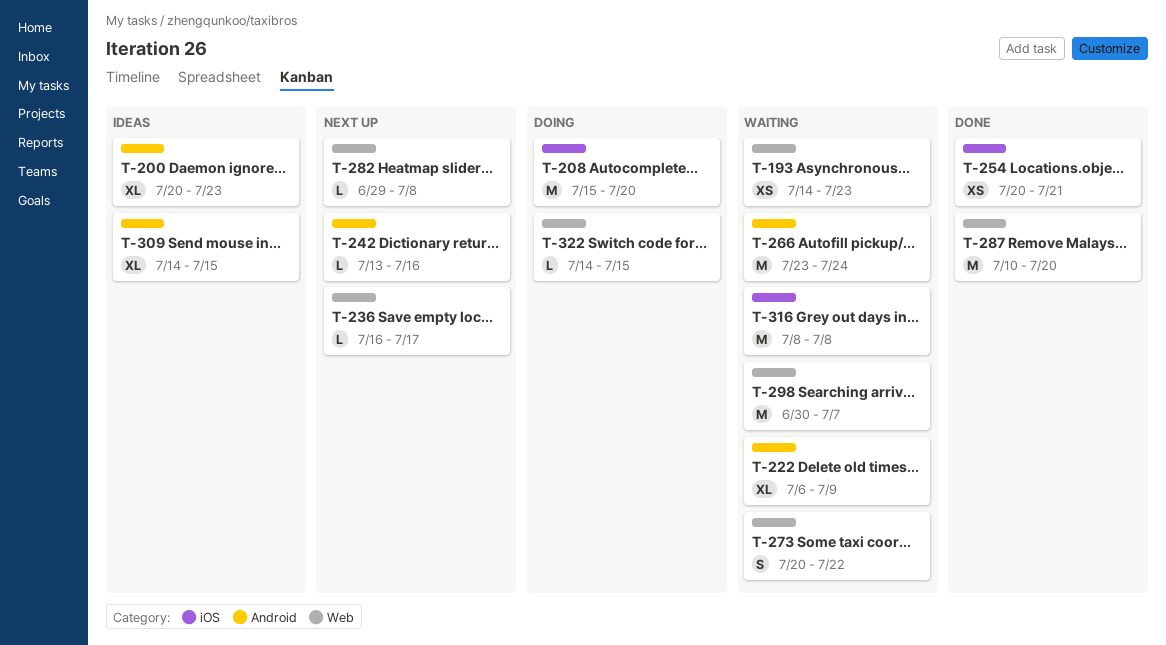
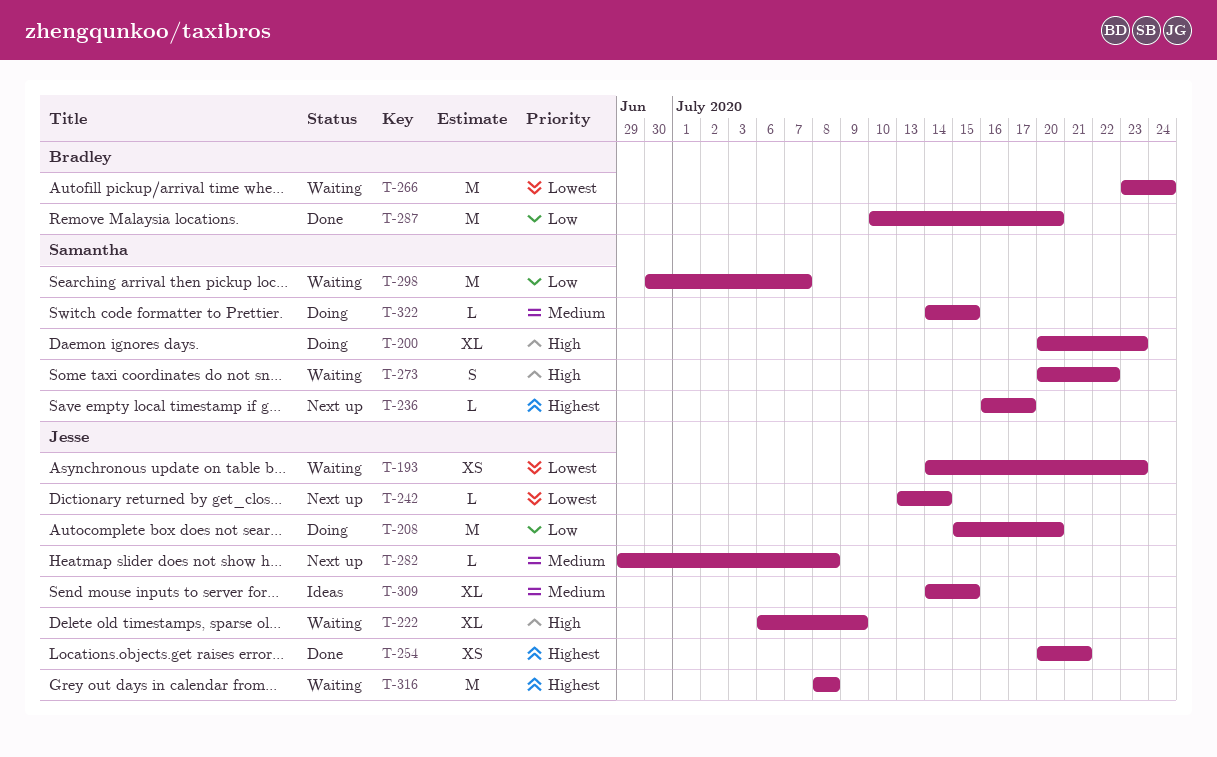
T-200, status: Ideas -> Doing
T-242, due: Jul 16 -> Jul 14

